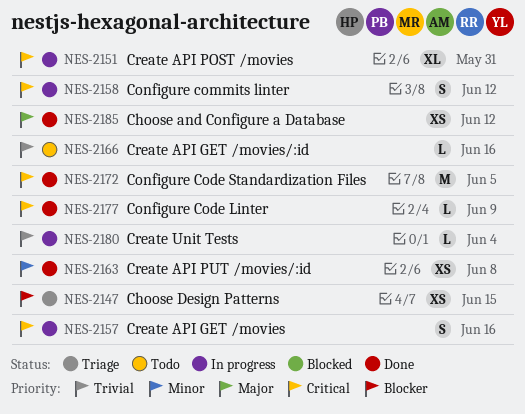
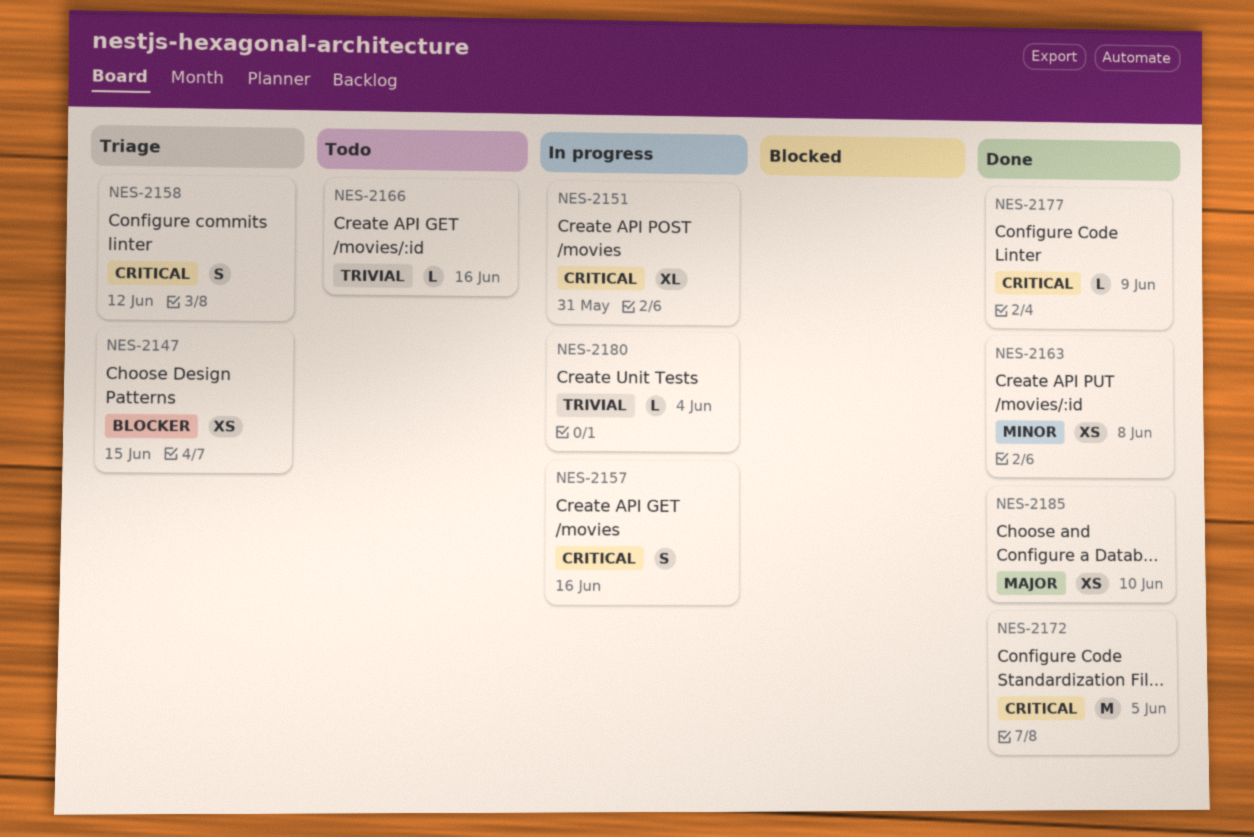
NES-2158, status: In progress -> Triage
NES-2185, due: Jun 12 -> Jun 10

